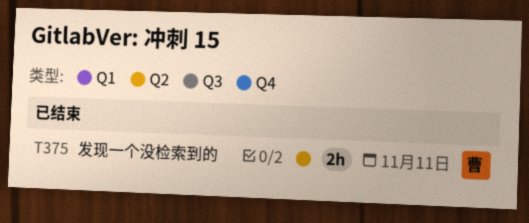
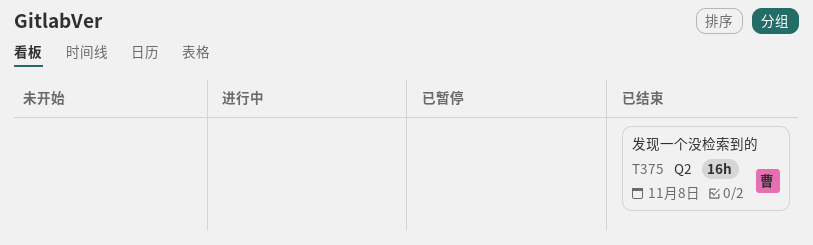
T375, estimate: 2h -> 16h
T375, due: Nov 11 -> Nov 8

